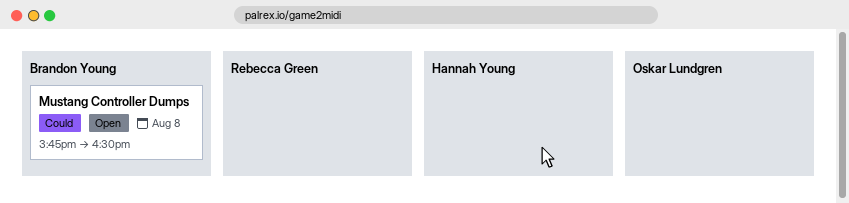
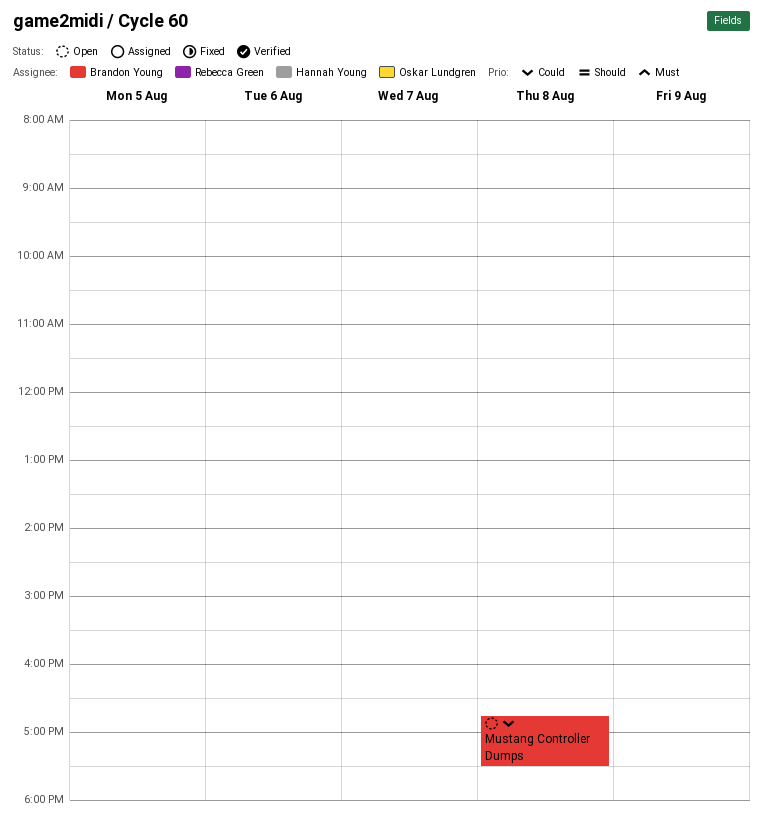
Mustang Controller Dumps, begins: 15:45 -> 16:45
Mustang Controller Dumps, ends: 16:30 -> 17:30

